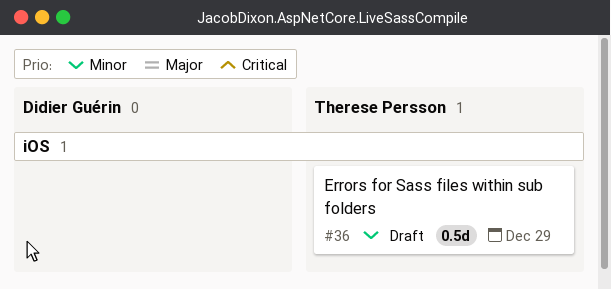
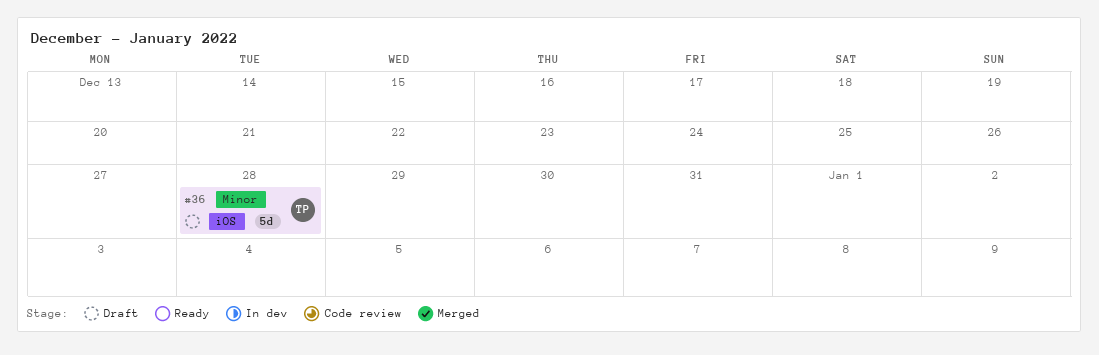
#36, estimate: 0.5d -> 5d
#36, due: Dec 29 -> Dec 28

